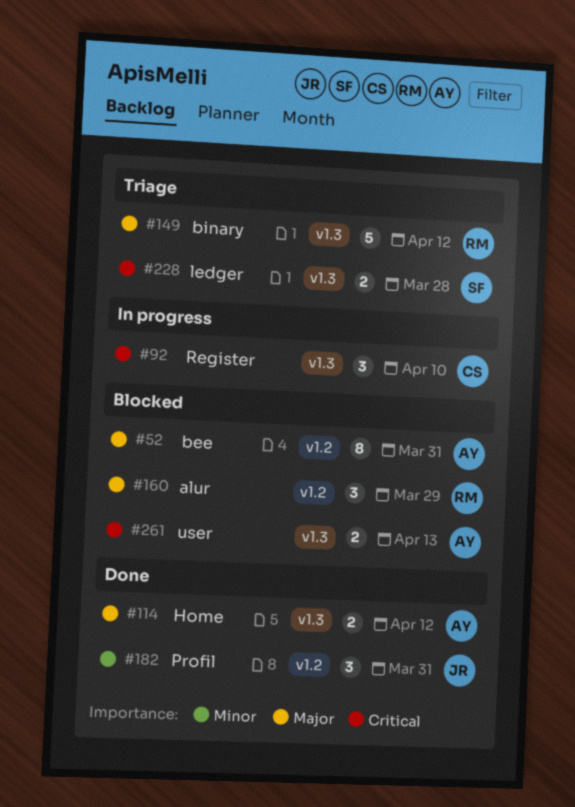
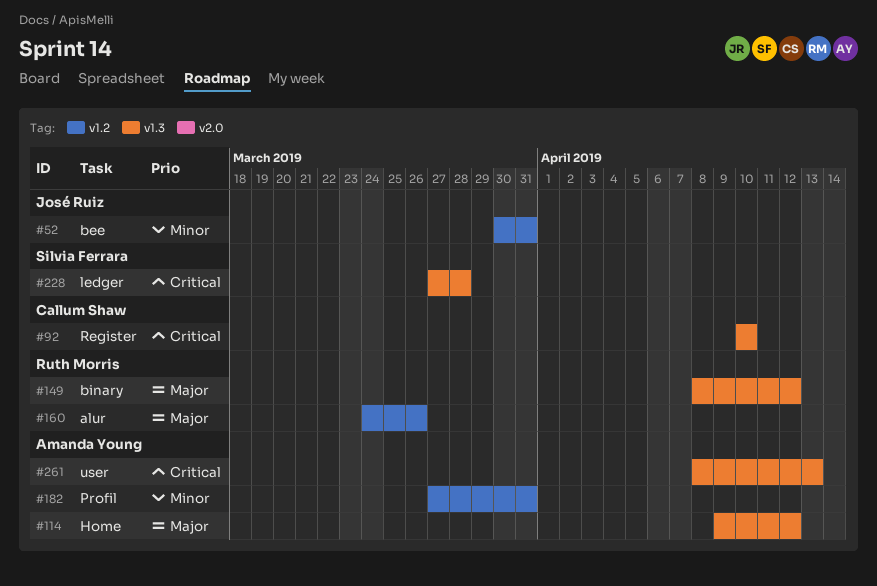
#52, owner: Amanda Young -> José Ruiz
#52, priority: Major -> Minor
#160, due: Mar 29 -> Mar 26
#182, owner: José Ruiz -> Amanda Young

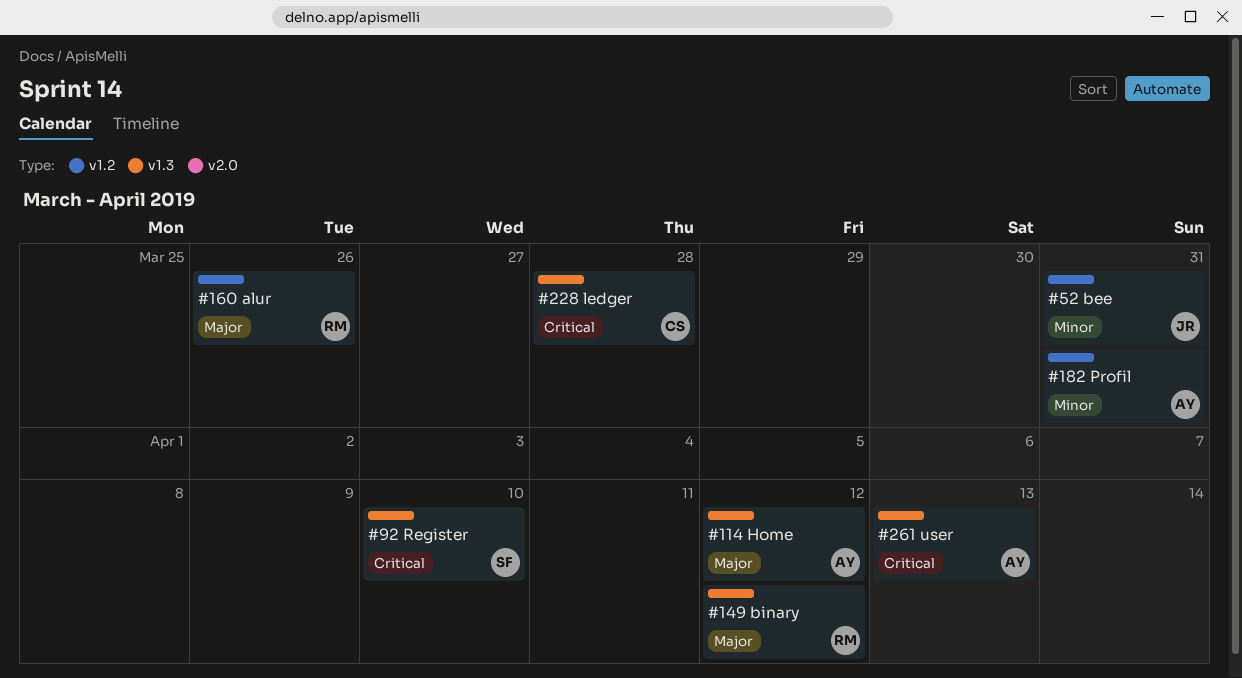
#92, owner: Callum Shaw -> Silvia Ferrara
#228, owner: Silvia Ferrara -> Callum Shaw

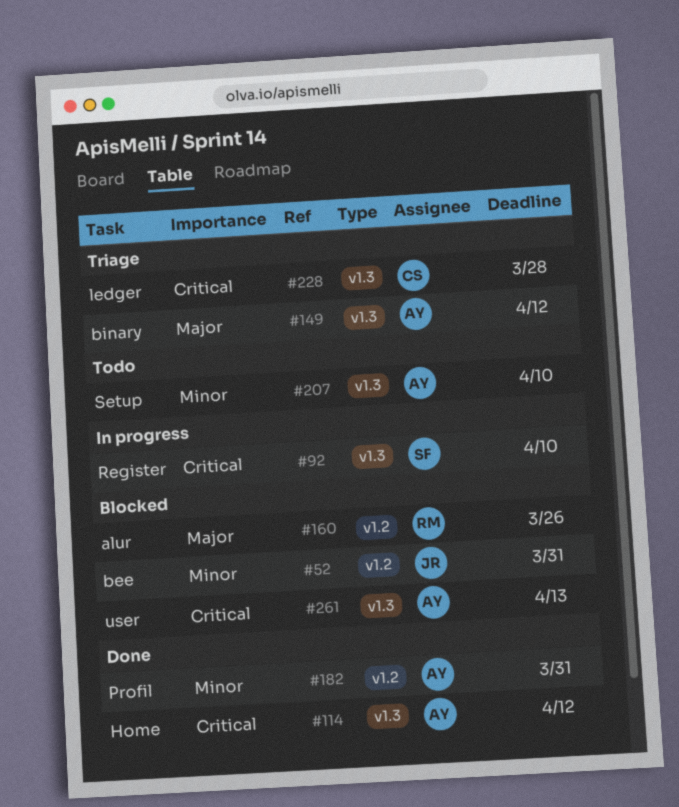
#114, priority: Major -> Critical
#149, owner: RM -> AY
#207: none -> present

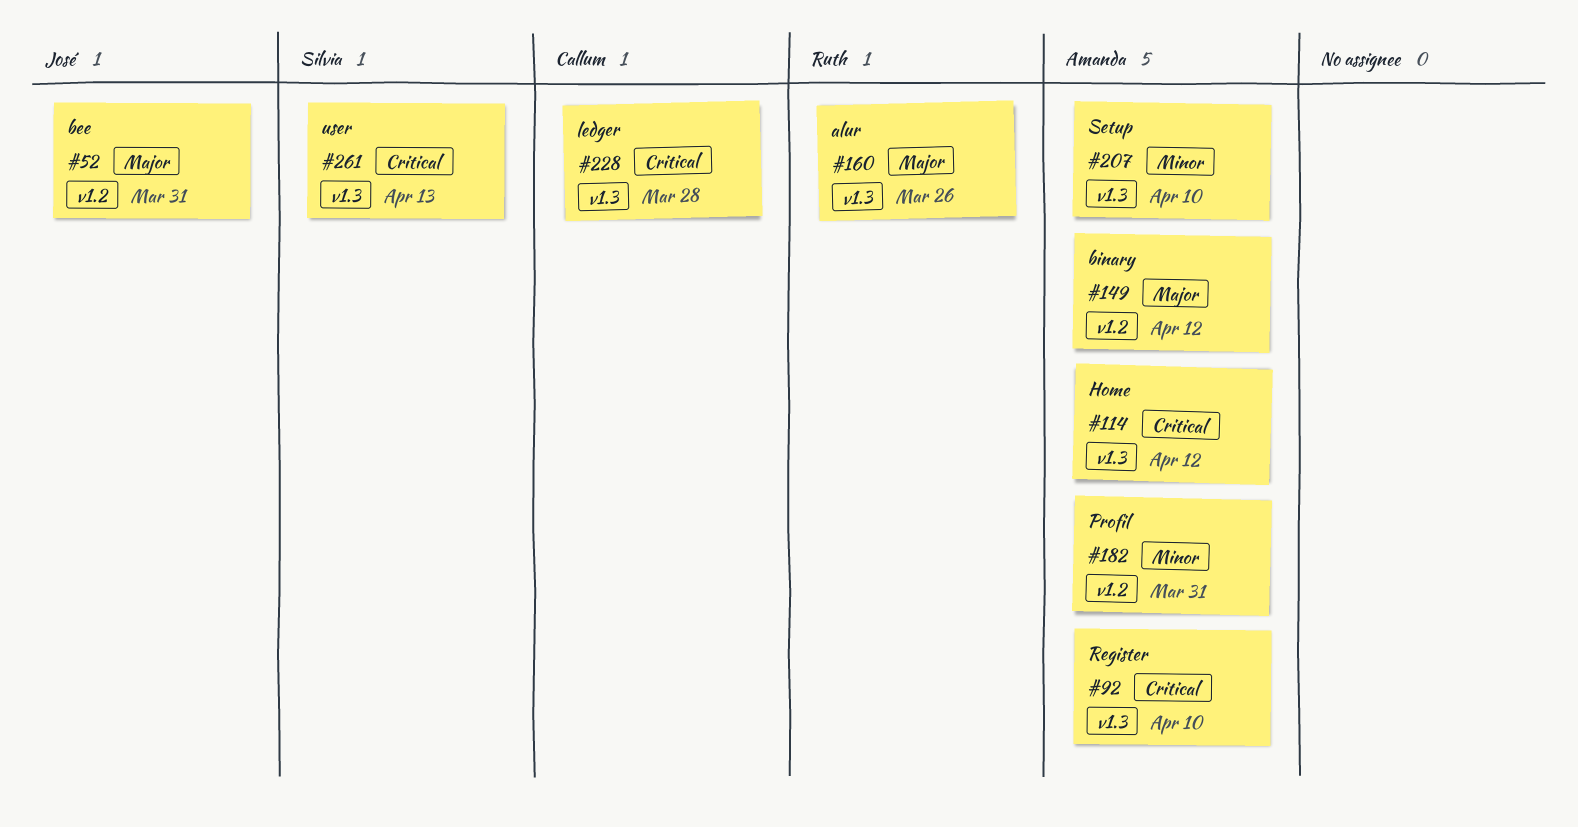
#52, priority: Minor -> Major
#92, owner: Silvia -> Amanda
#149, label: v1.3 -> v1.2
#160, label: v1.2 -> v1.3
#261, owner: Amanda -> Silvia

